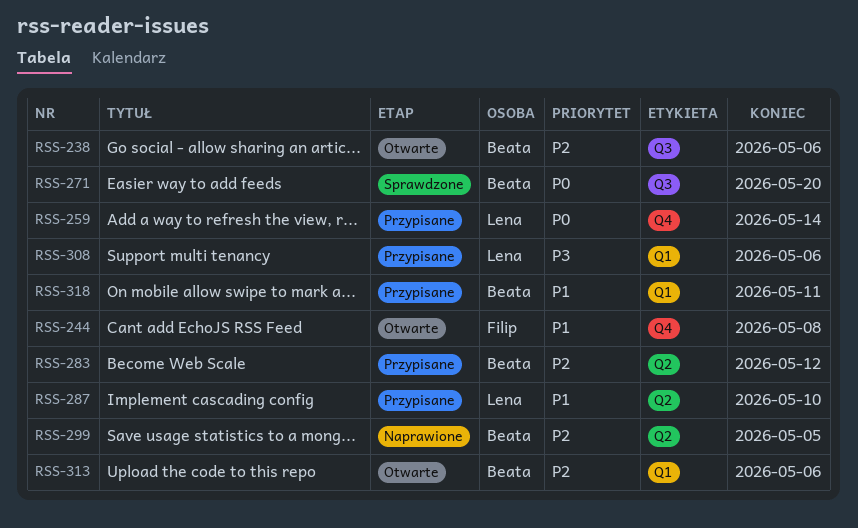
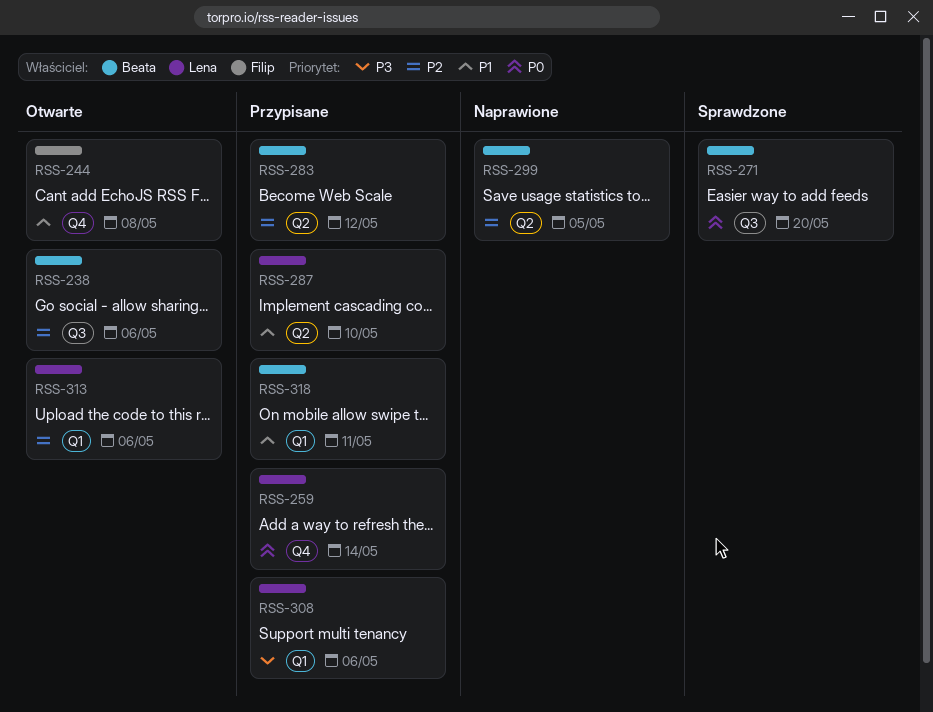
RSS-313, owner: Beata -> Lena

